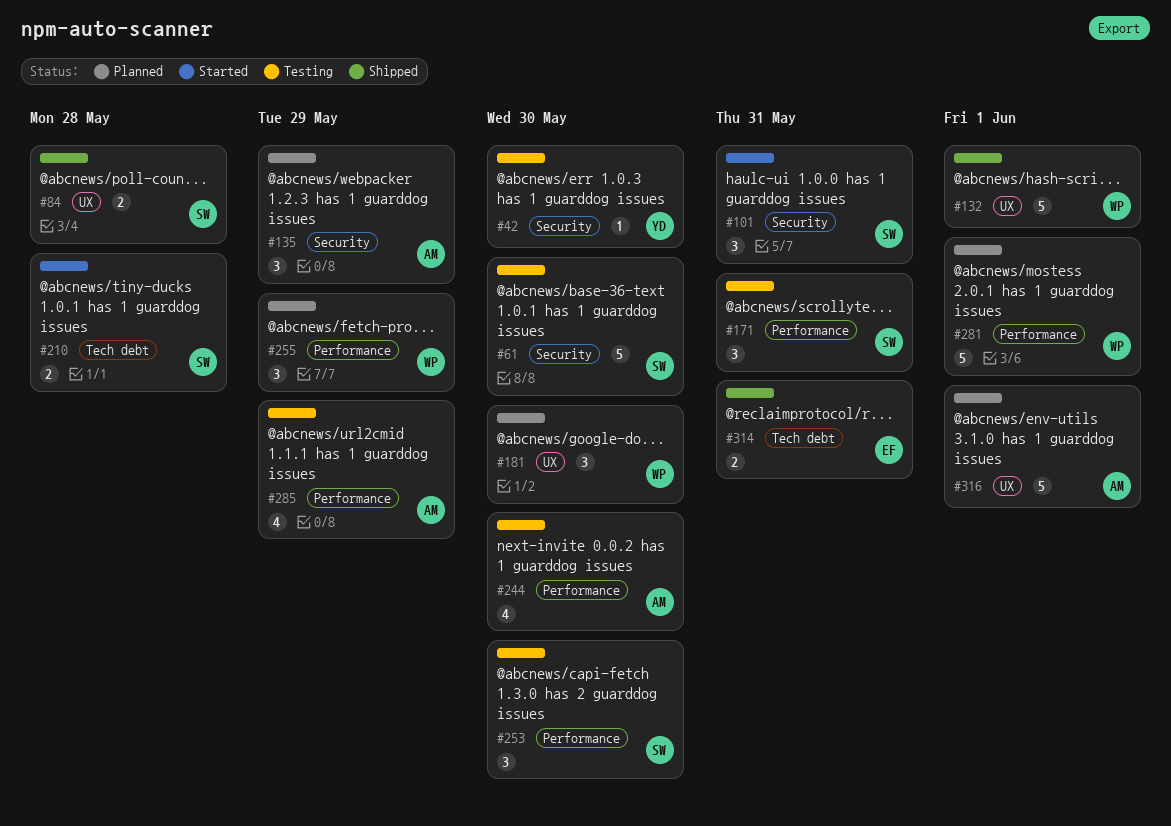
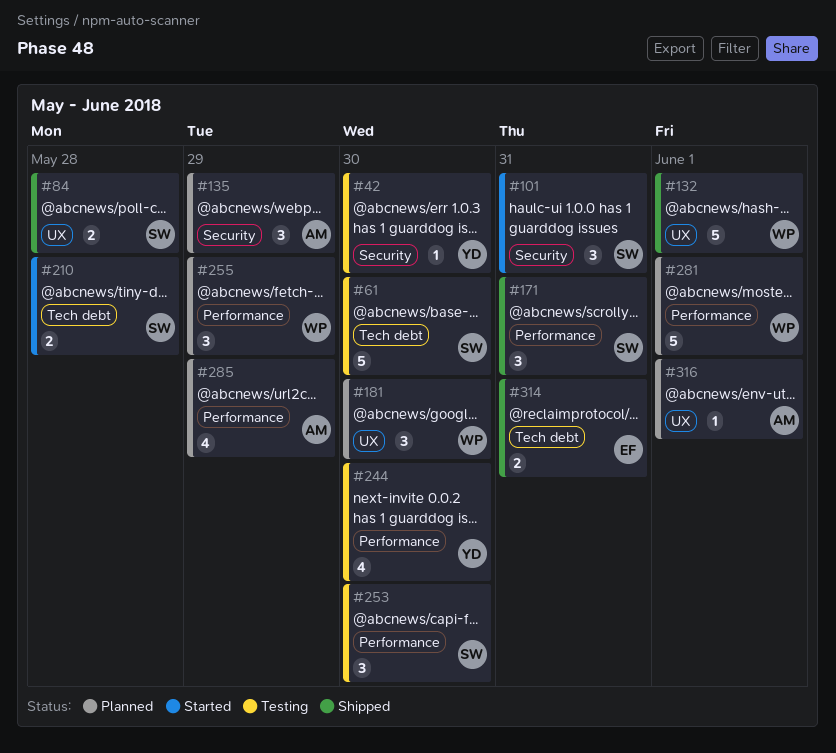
#61, label: Security -> Tech debt
#171, status: Testing -> Shipped
#244, owner: AM -> YD
#285, status: Testing -> Planned
#316, estimate: 5 -> 1

